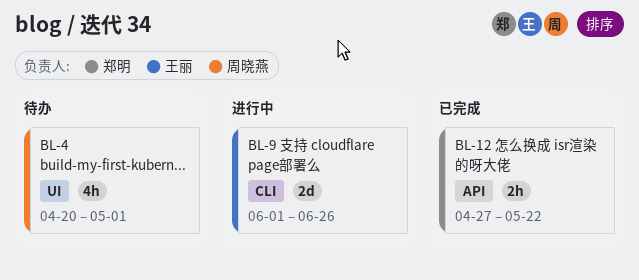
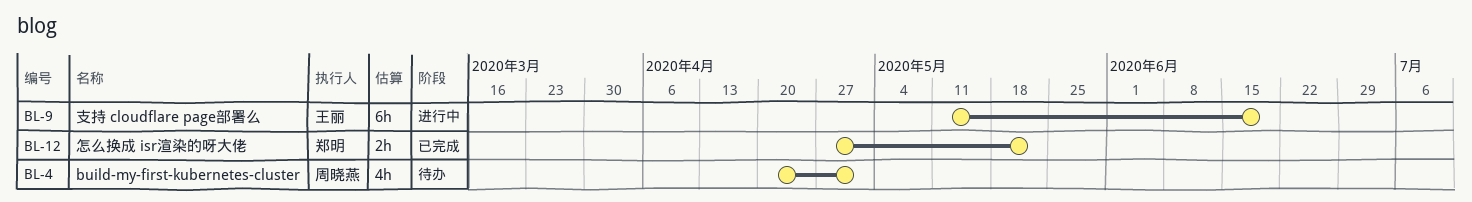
BL-9, estimate: 2d -> 6h
BL-9, start: Jun 1 -> May 11
BL-9, due: Jun 26 -> Jun 19

